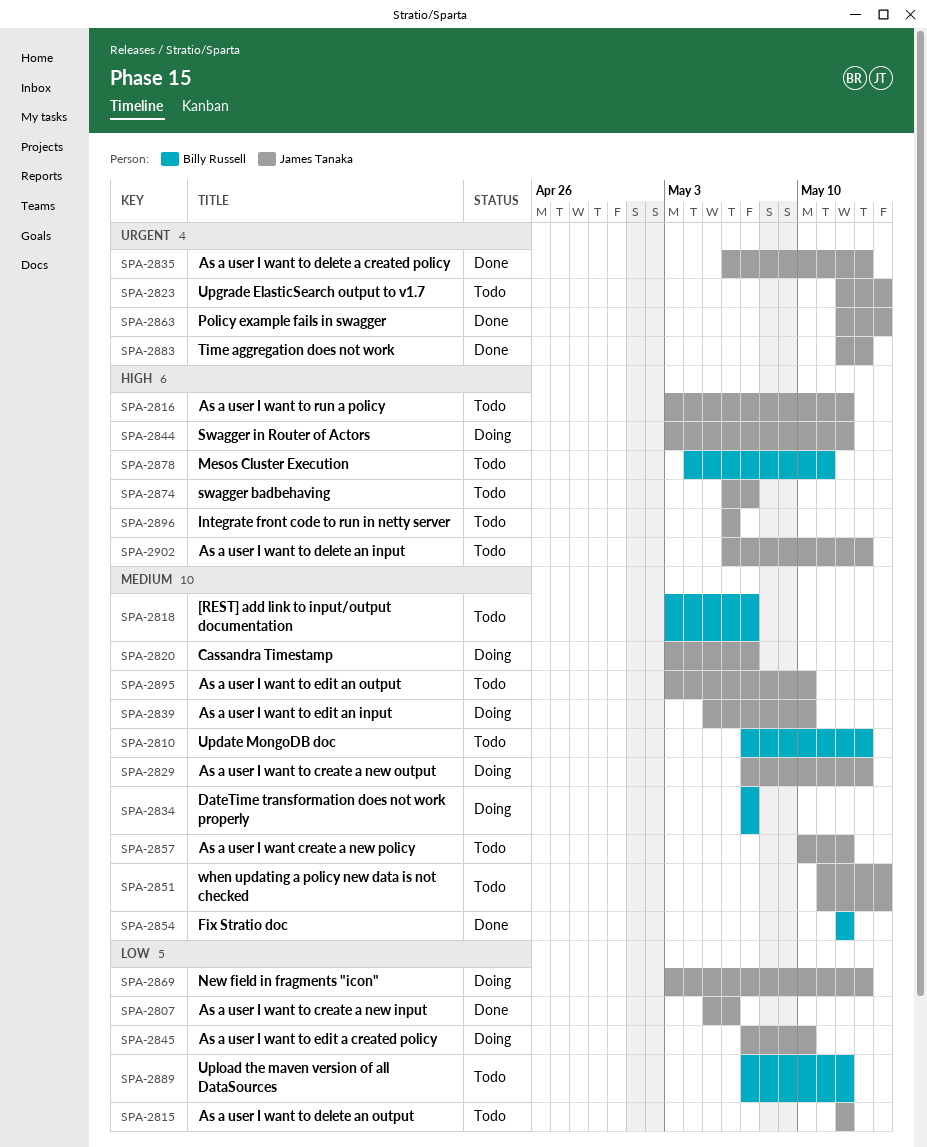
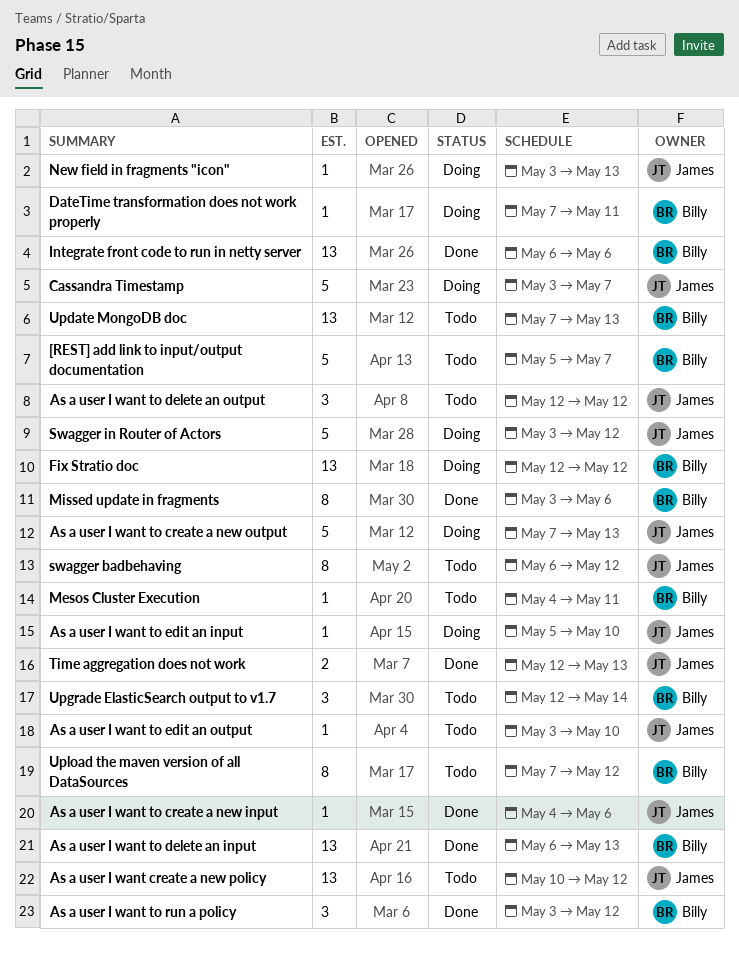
[REST] add link to input/output documentation, start: May 3 -> May 5
As a user I want to create a new input, start: May 5 -> May 4
As a user I want to delete a created policy: present -> none
As a user I want to delete an input, status: Todo -> Done
As a user I want to delete an input, owner: James Tanaka -> Billy Russell
As a user I want to edit a created policy: present -> none
As a user I want to run a policy, status: Todo -> Done
As a user I want to run a policy, owner: James Tanaka -> Billy Russell
DateTime transformation does not work properly, due: May 7 -> May 11
Fix Stratio doc, status: Done -> Doing
Integrate front code to run in netty server, status: Todo -> Done
Integrate front code to run in netty server, owner: James Tanaka -> Billy Russell
Missed update in fragments: none -> present
Policy example fails in swagger: present -> none
swagger badbehaving, due: May 7 -> May 12
Upgrade ElasticSearch output to v1.7, owner: James Tanaka -> Billy Russell
when updating a policy new data is not checked: present -> none

